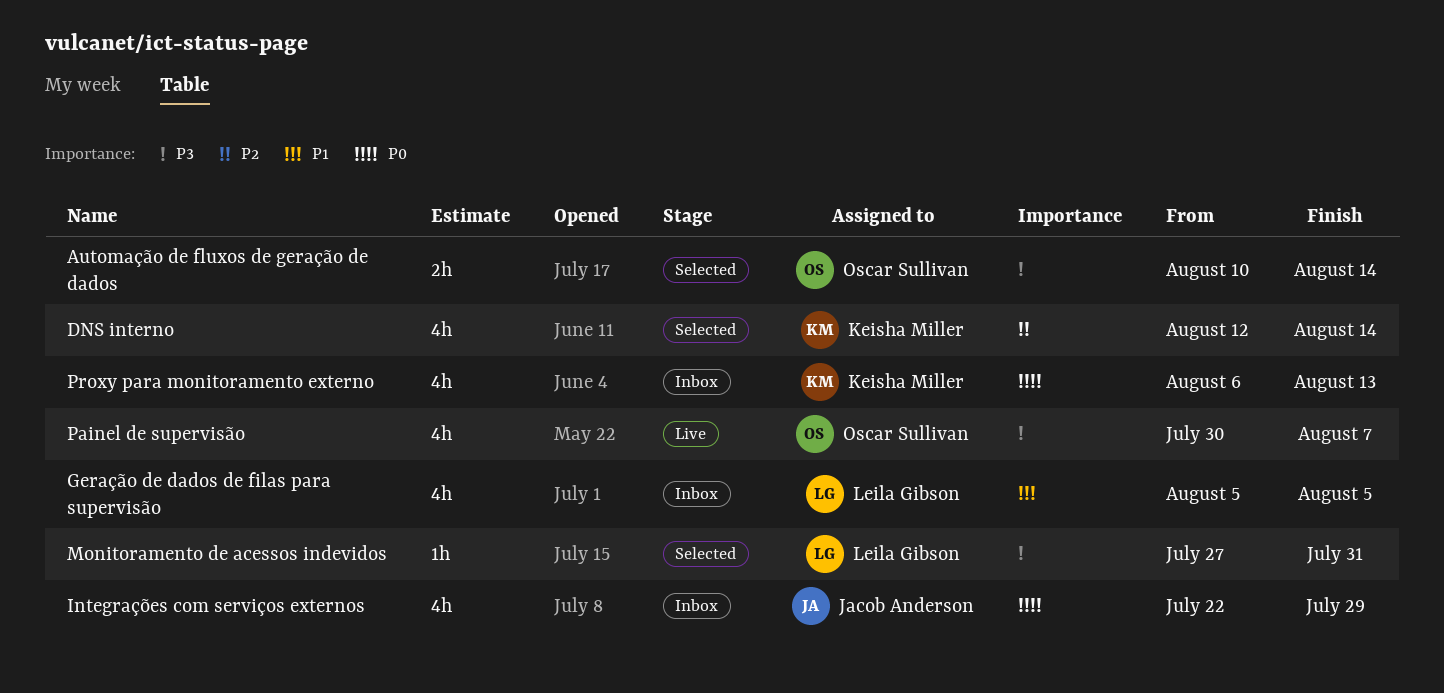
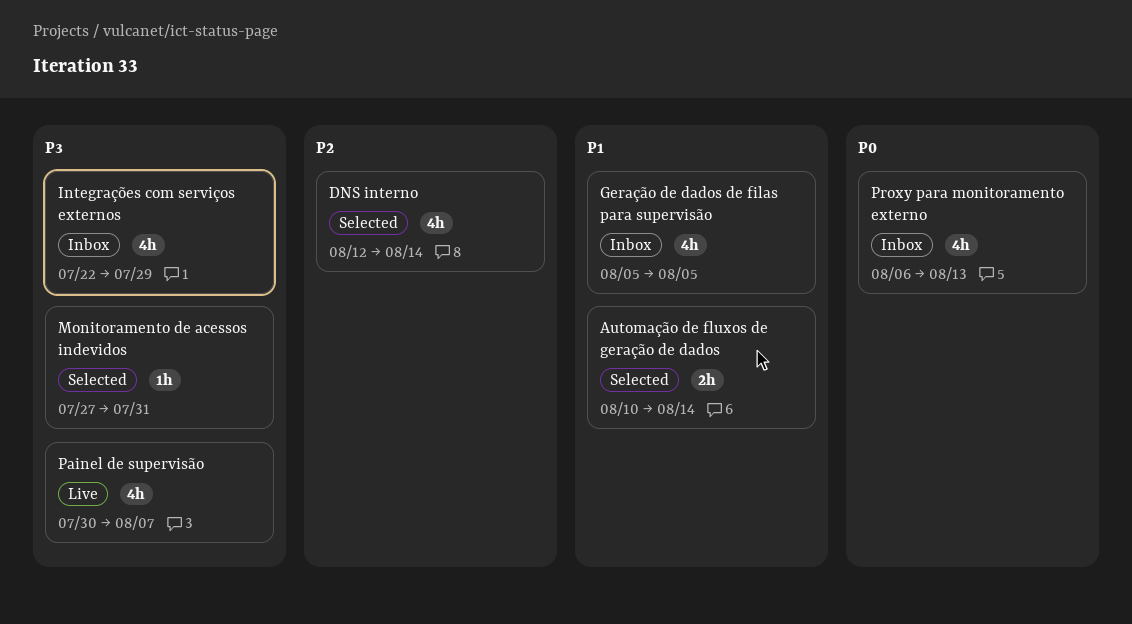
Automação de fluxos de geração de dados, priority: P3 -> P1
Integrações com serviços externos, priority: P0 -> P3

